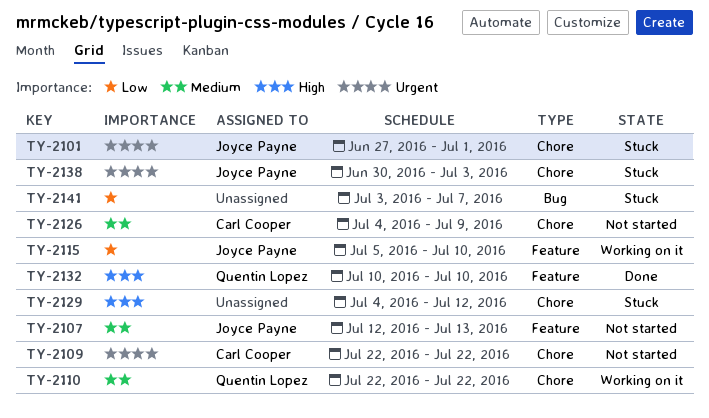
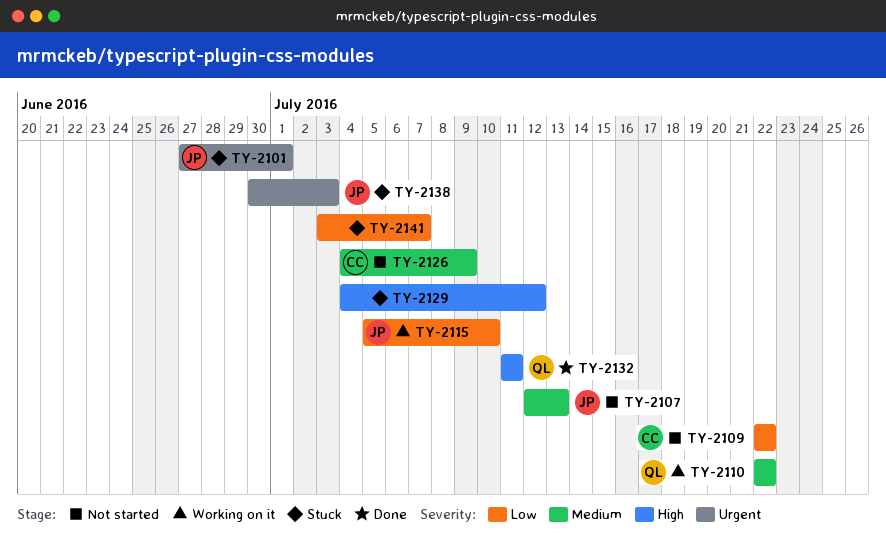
TY-2109, priority: Urgent -> Low
TY-2132, start: Jul 10 -> Jul 11
TY-2132, due: Jul 10 -> Jul 11

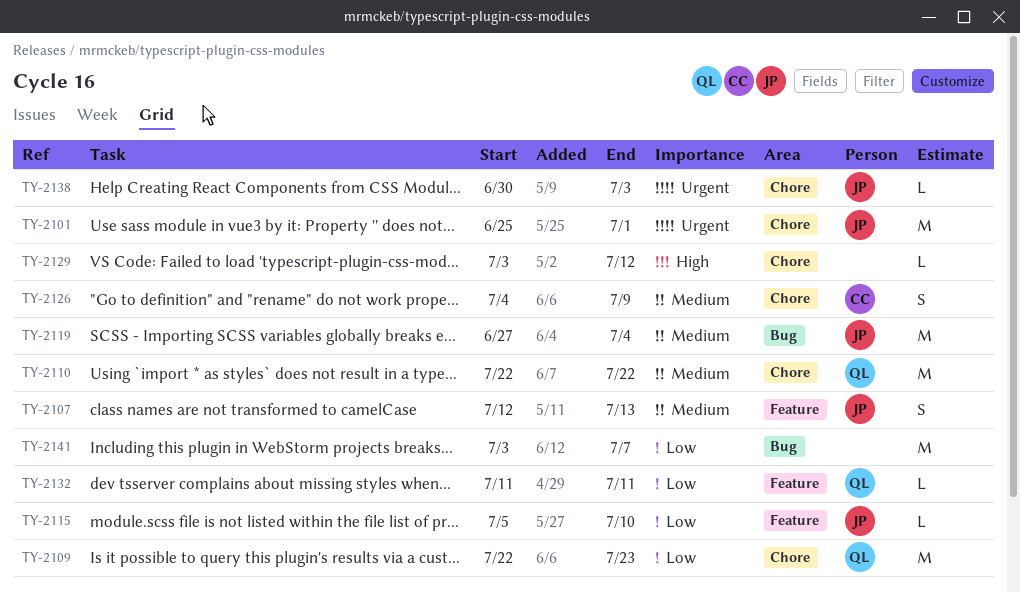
TY-2101, start: Jun 27 -> Jun 25
TY-2109, owner: CC -> QL
TY-2109, due: Jul 22 -> Jul 23
TY-2119: none -> present
TY-2129, start: Jul 4 -> Jul 3
TY-2132, priority: High -> Low

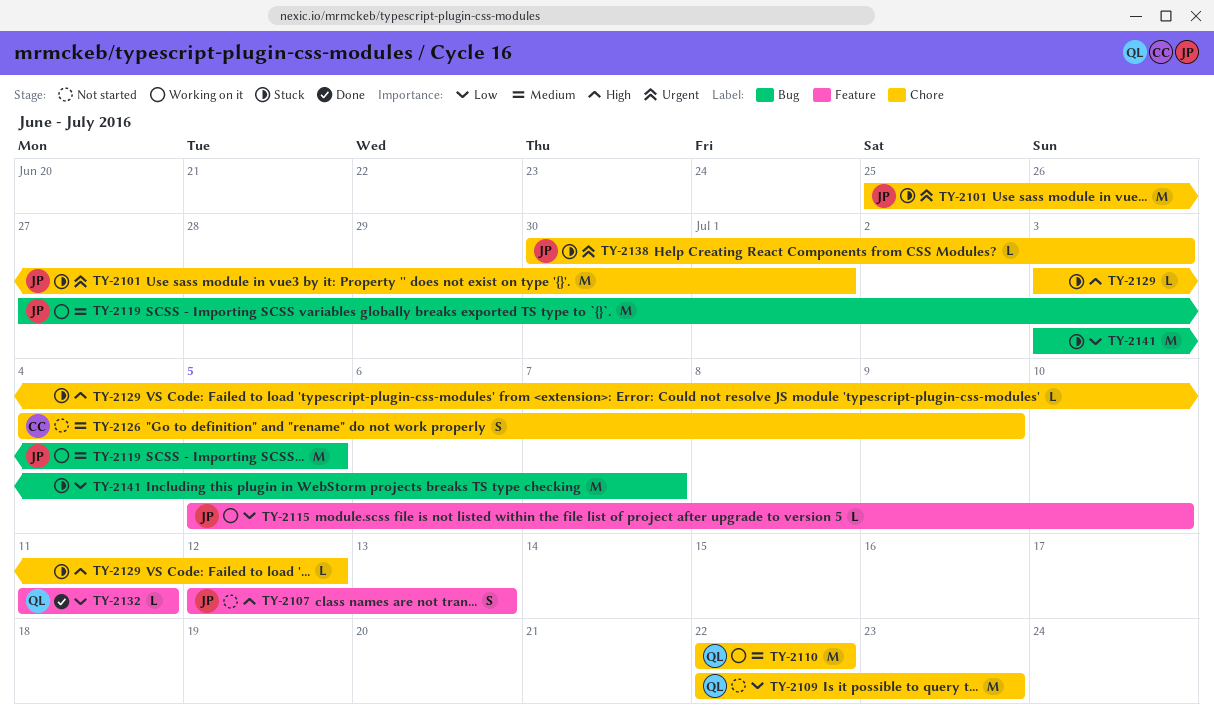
TY-2107, priority: Medium -> High
TY-2119, due: Jul 4 -> Jul 5

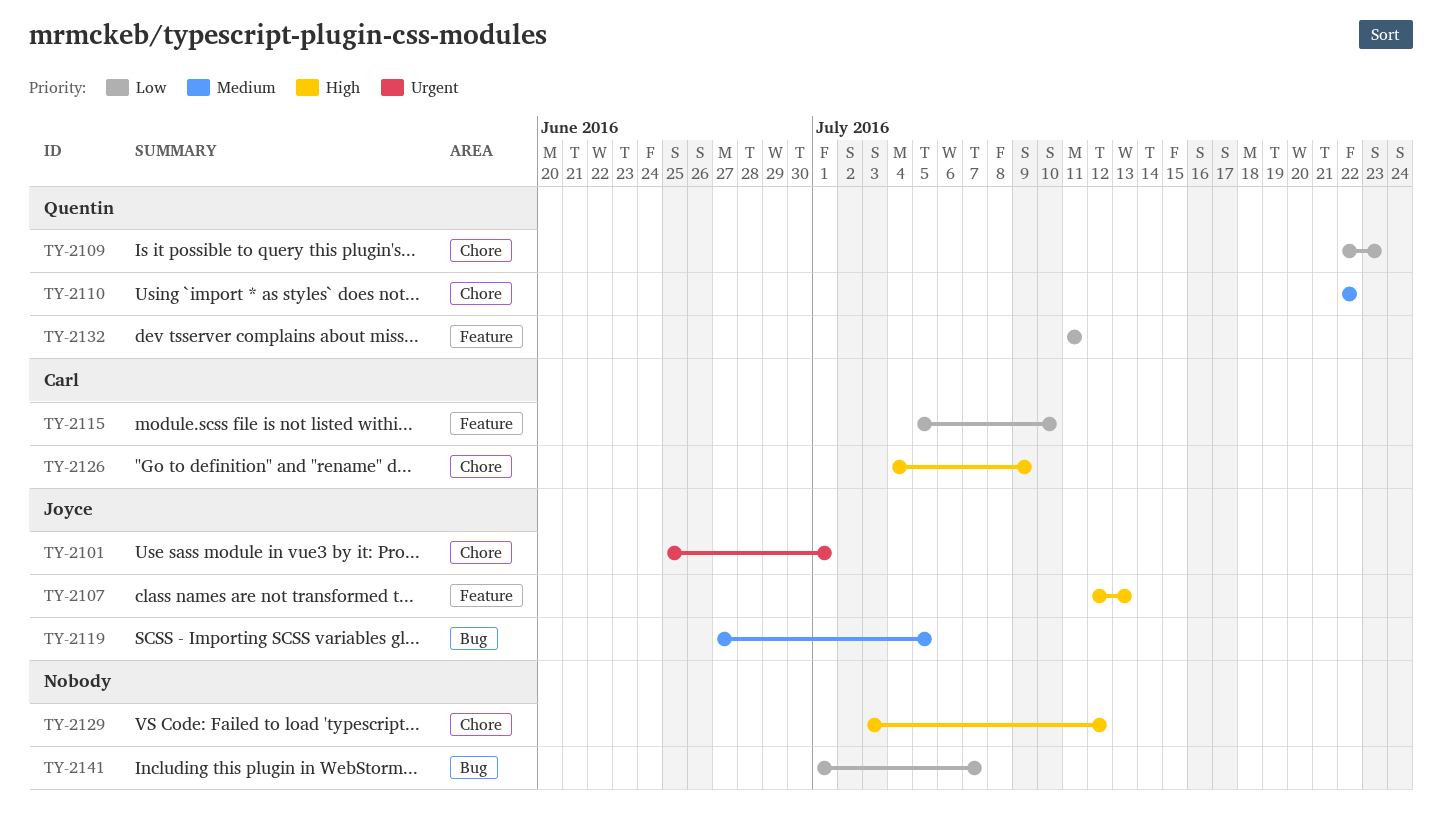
TY-2115, owner: Joyce -> Carl
TY-2126, priority: Medium -> High
TY-2138: present -> none
TY-2141, start: Jul 3 -> Jul 1

